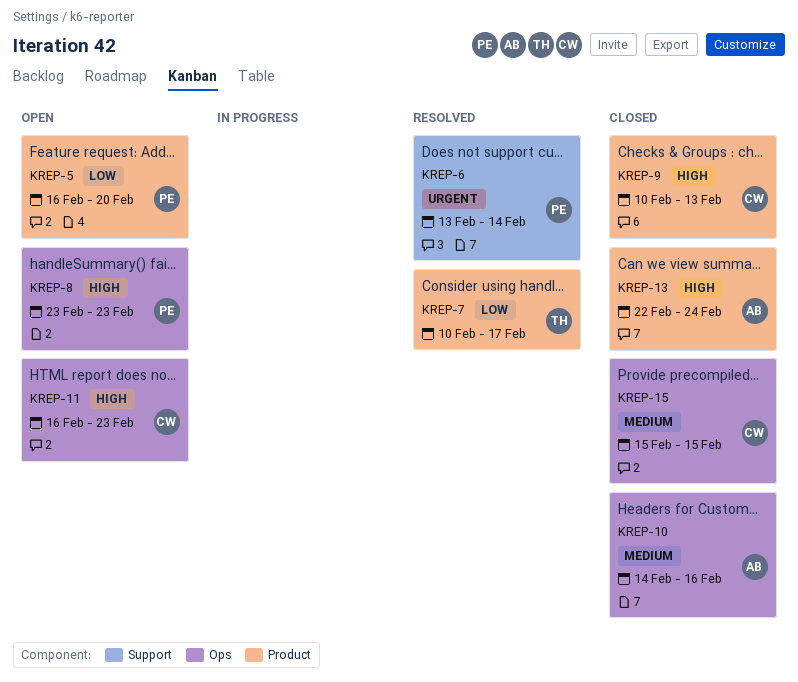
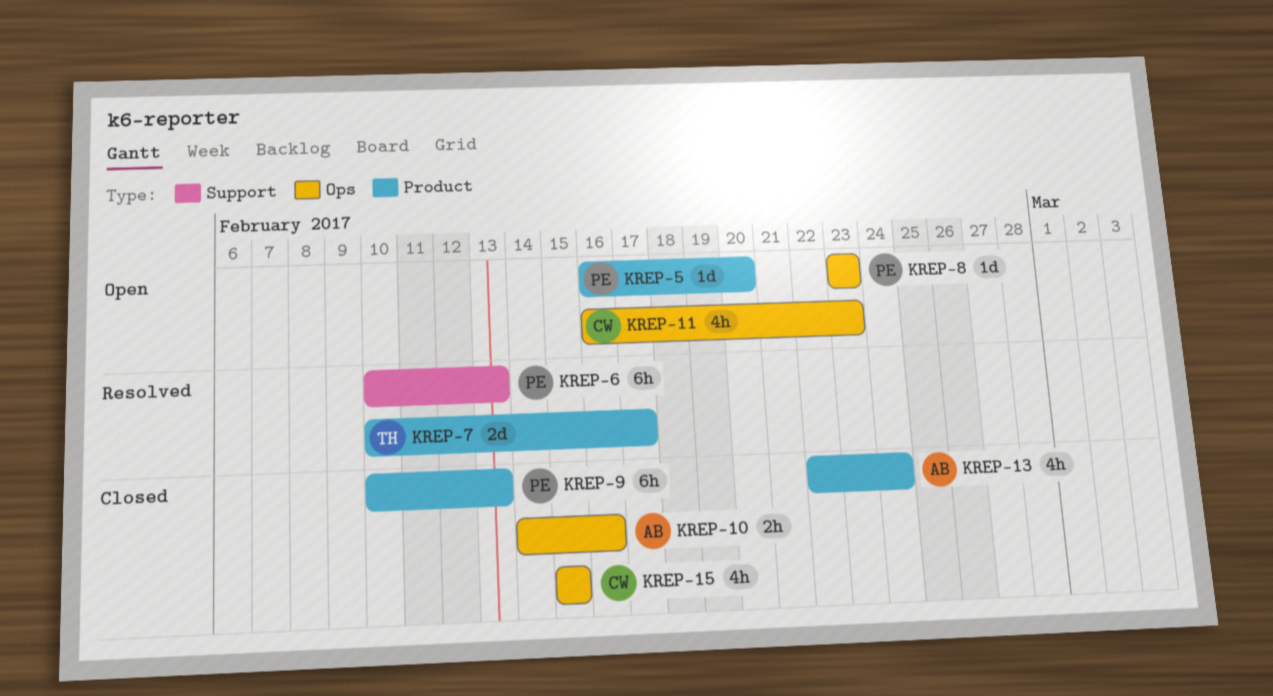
KREP-6, start: Feb 13 -> Feb 10
KREP-6, due: Feb 14 -> Feb 13
KREP-9, owner: CW -> PE

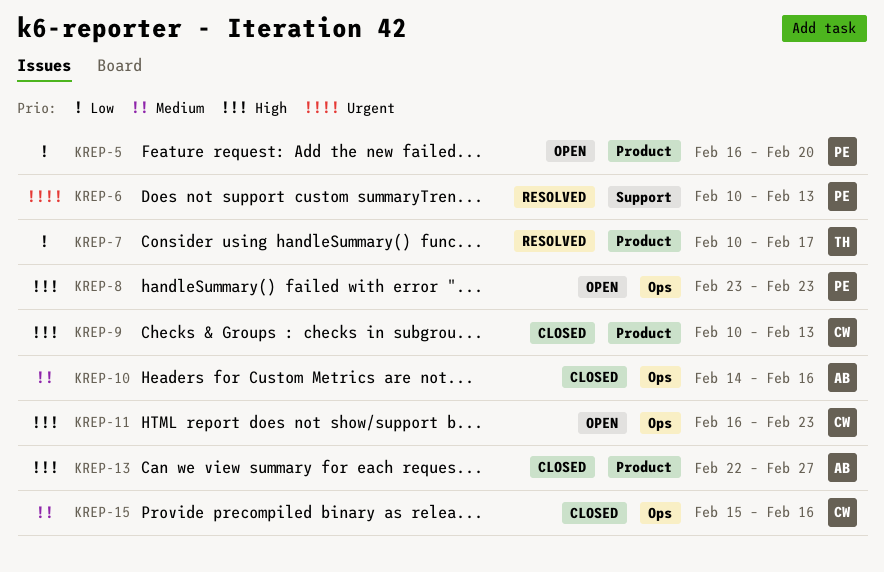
KREP-9, owner: PE -> CW
KREP-13, due: Feb 24 -> Feb 27
KREP-15, due: Feb 15 -> Feb 16

